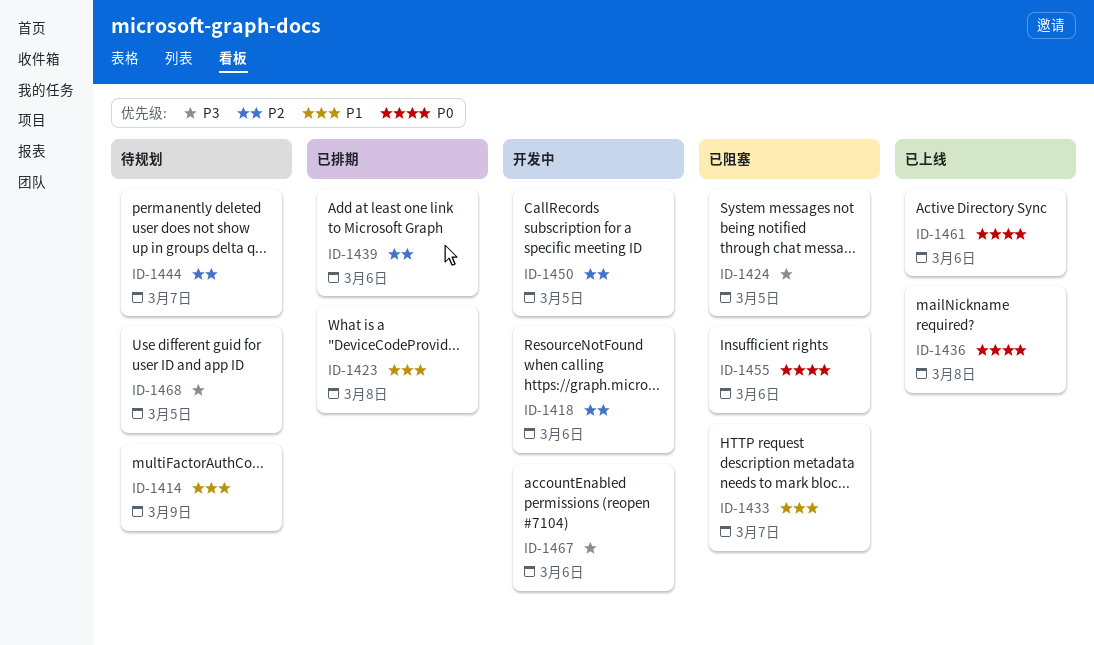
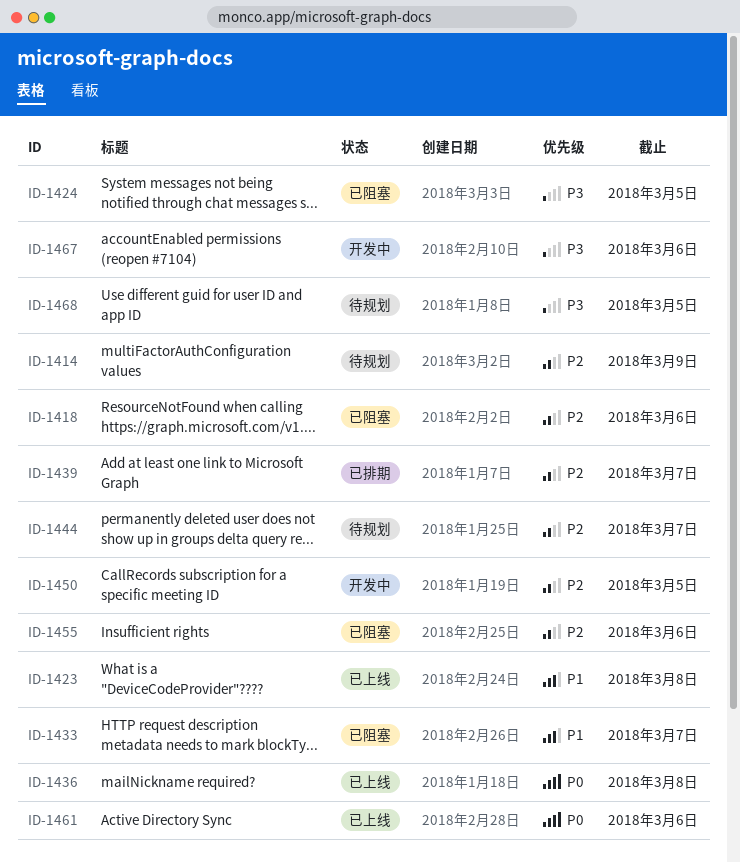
ID-1414, priority: P1 -> P2
ID-1418, status: 开发中 -> 已阻塞
ID-1423, status: 已排期 -> 已上线
ID-1439, due: Mar 6 -> Mar 7
ID-1455, priority: P0 -> P2

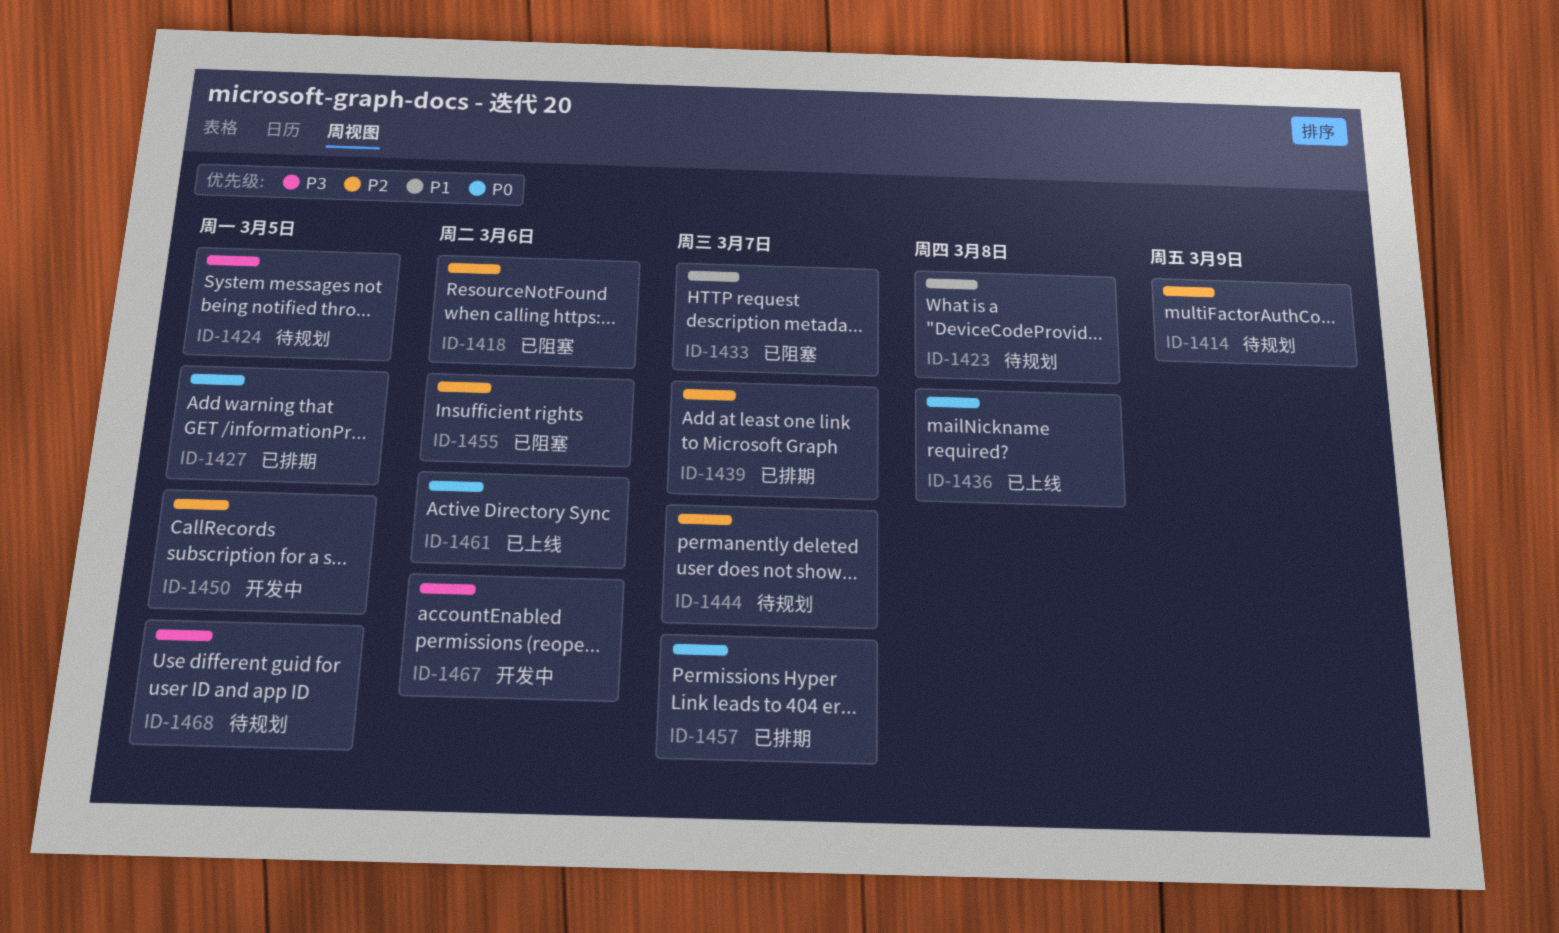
ID-1423, status: 已上线 -> 待规划
ID-1424, status: 已阻塞 -> 待规划
ID-1427: none -> present
ID-1457: none -> present

